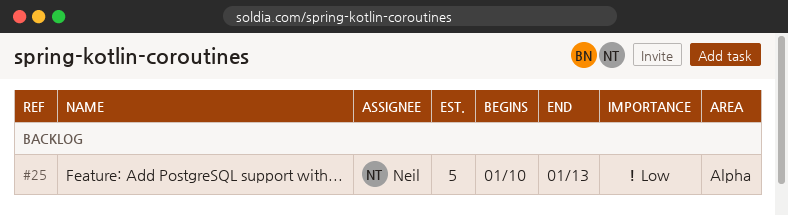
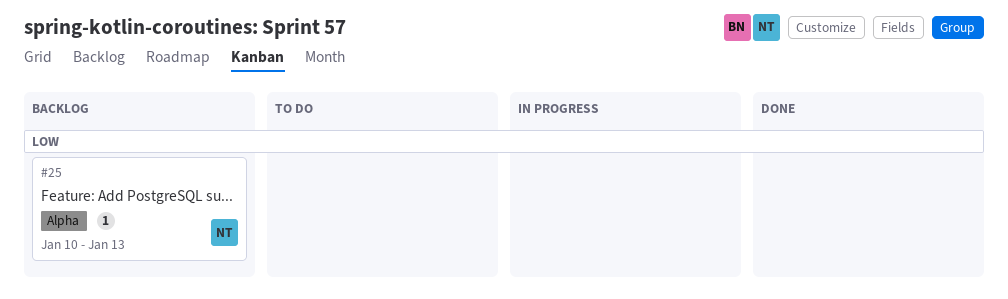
#25, estimate: 5 -> 1

